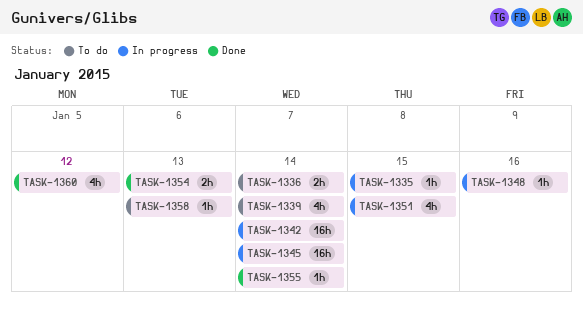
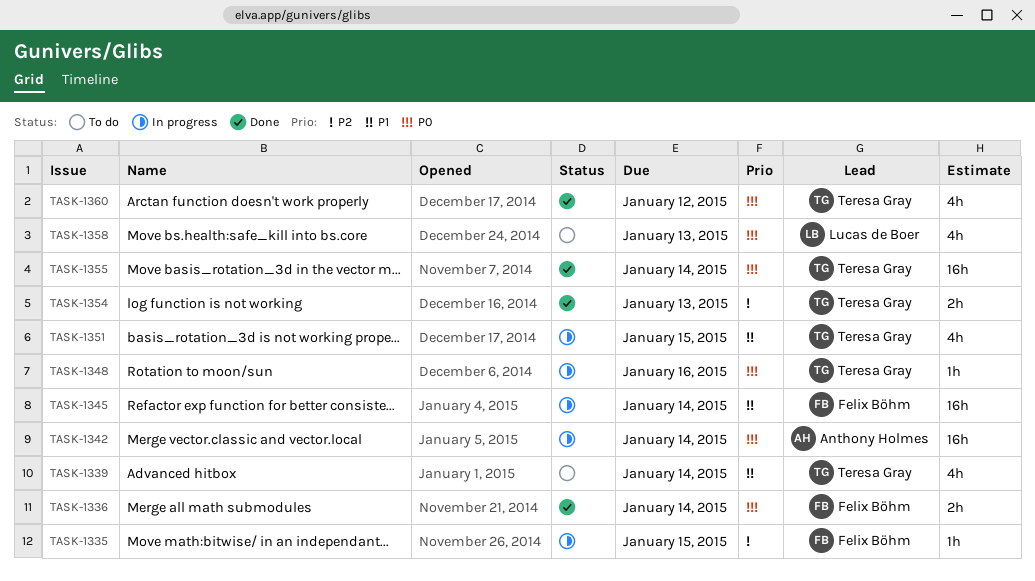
TASK-1336, status: To do -> Done
TASK-1355, estimate: 1h -> 16h
TASK-1358, estimate: 1h -> 4h

